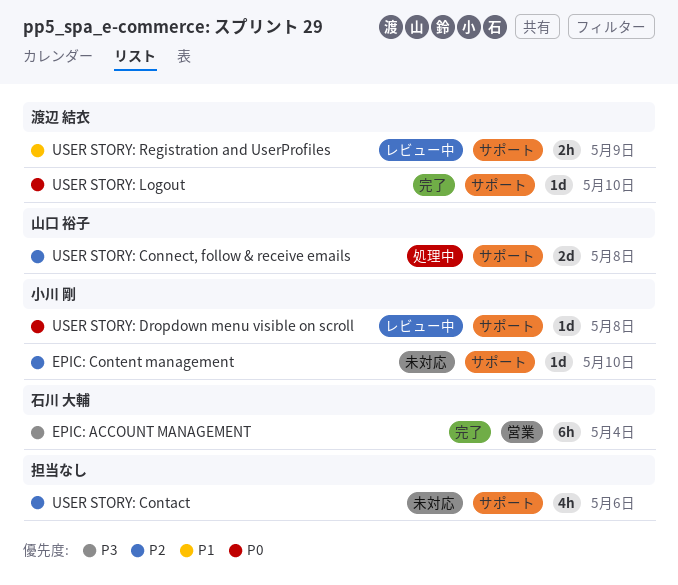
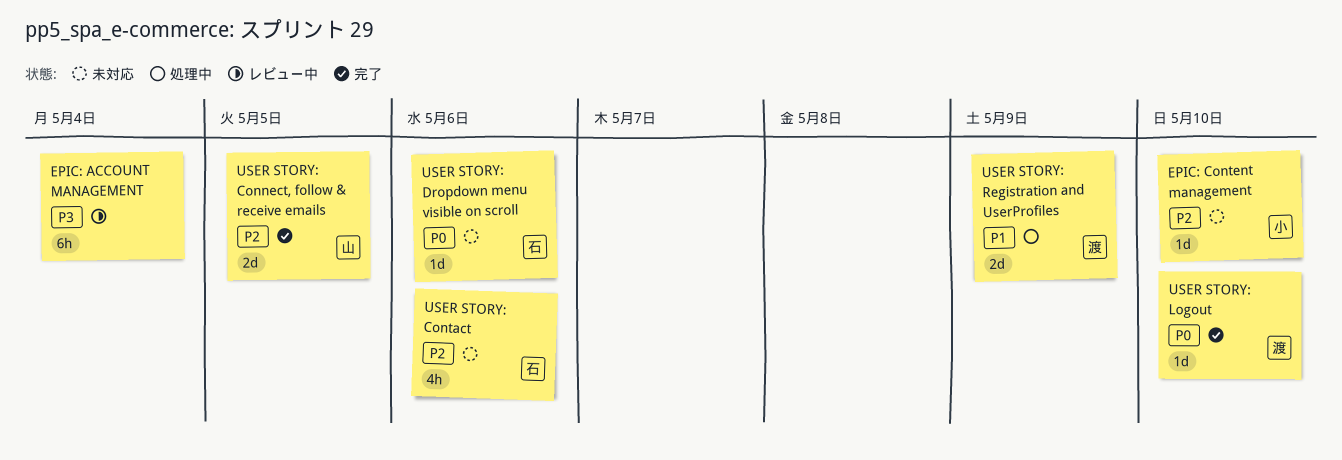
EPIC: ACCOUNT MANAGEMENT, status: 完了 -> レビュー中
EPIC: ACCOUNT MANAGEMENT, owner: 石川 大輔 -> none
USER STORY: Connect, follow & receive emails, status: 処理中 -> 完了
USER STORY: Connect, follow & receive emails, due: May 8 -> May 5
USER STORY: Contact, owner: none -> 石川 大輔
USER STORY: Dropdown menu visible on scroll, status: レビュー中 -> 未対応
USER STORY: Dropdown menu visible on scroll, owner: 小川 剛 -> 石川 大輔
USER STORY: Dropdown menu visible on scroll, due: May 8 -> May 6
USER STORY: Registration and UserProfiles, status: レビュー中 -> 処理中
USER STORY: Registration and UserProfiles, estimate: 2h -> 2d

